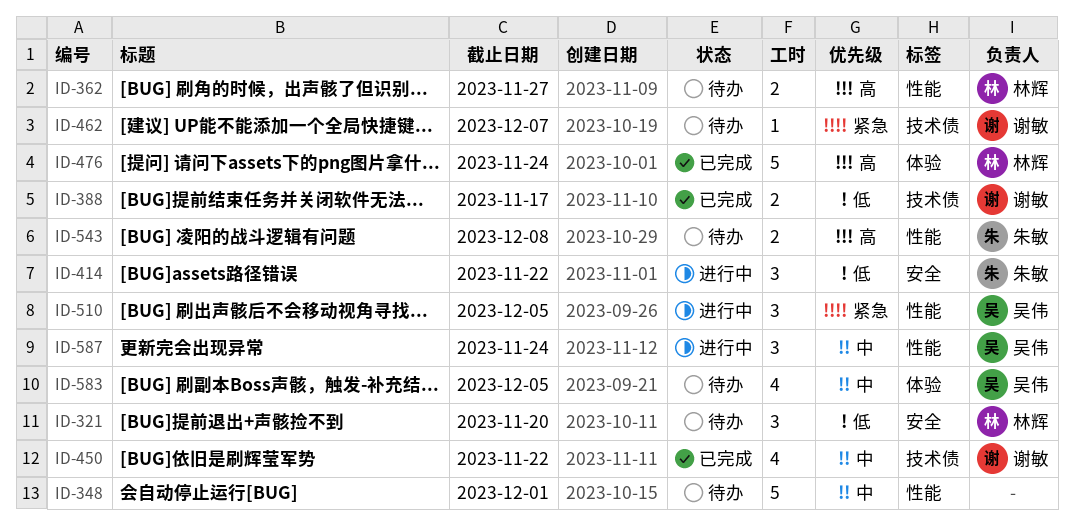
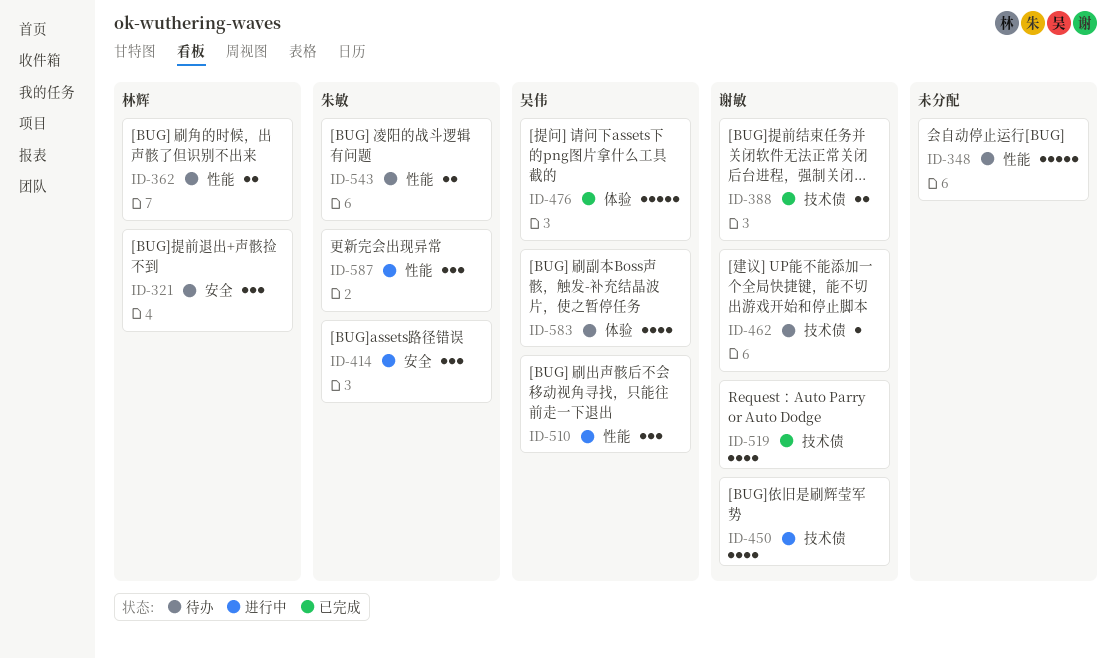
ID-450, status: 已完成 -> 进行中
ID-476, owner: 林辉 -> 吴伟
ID-519: none -> present
ID-587, owner: 吴伟 -> 朱敏

